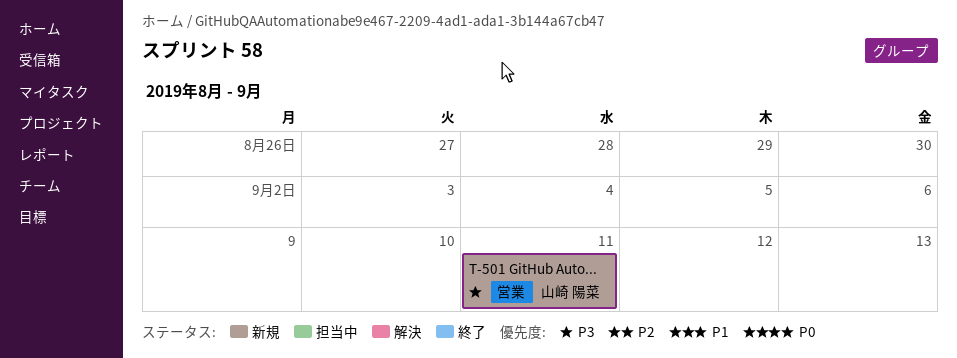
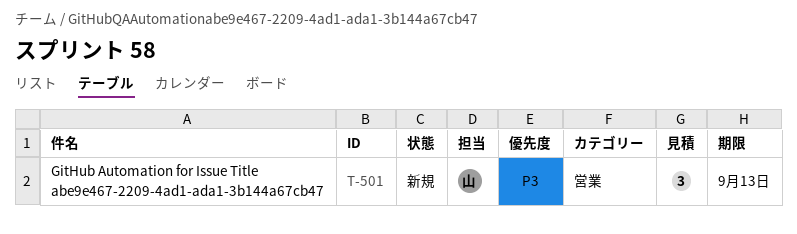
T-501, due: Sep 11 -> Sep 13

